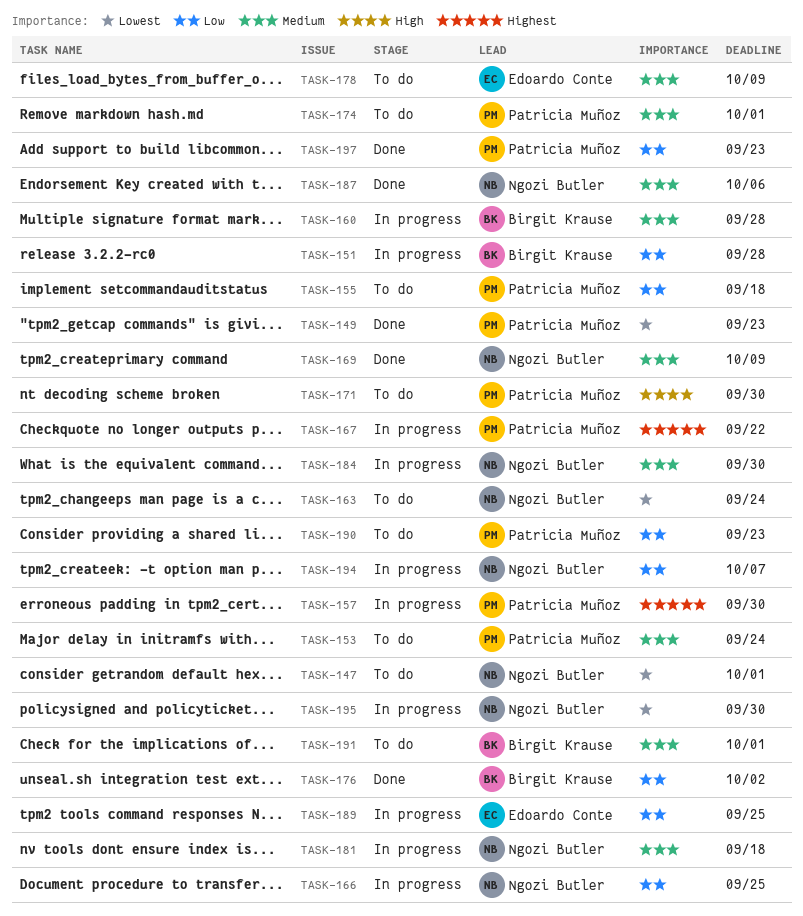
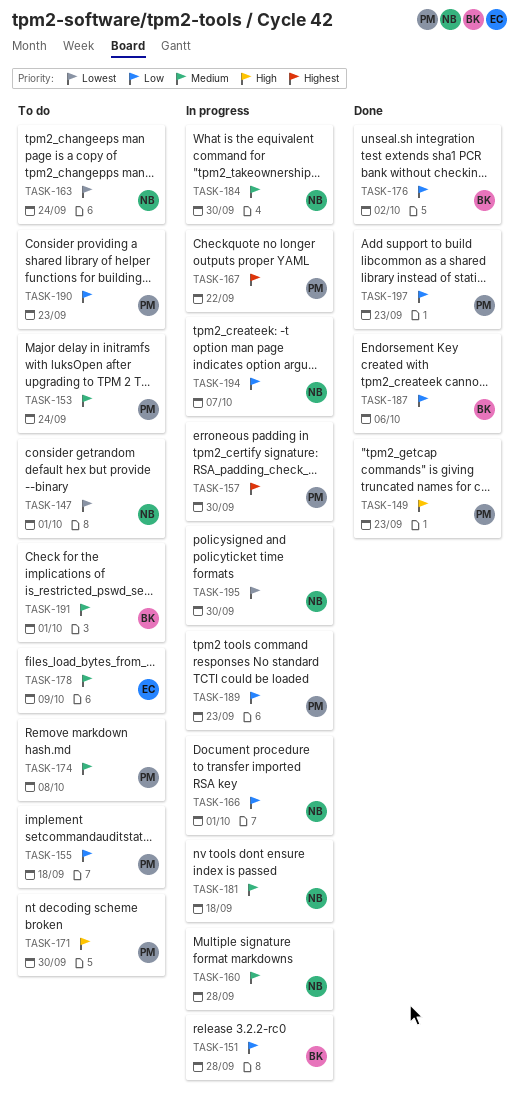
TASK-149, priority: Lowest -> High
TASK-160, owner: Birgit Krause -> Ngozi Butler
TASK-166, due: Sep 25 -> Oct 1
TASK-169: present -> none
TASK-174, due: Oct 1 -> Oct 8
TASK-187, owner: Ngozi Butler -> Birgit Krause
TASK-187, priority: Medium -> Low
TASK-189, owner: Edoardo Conte -> Patricia Muñoz
TASK-189, due: Sep 25 -> Sep 23

